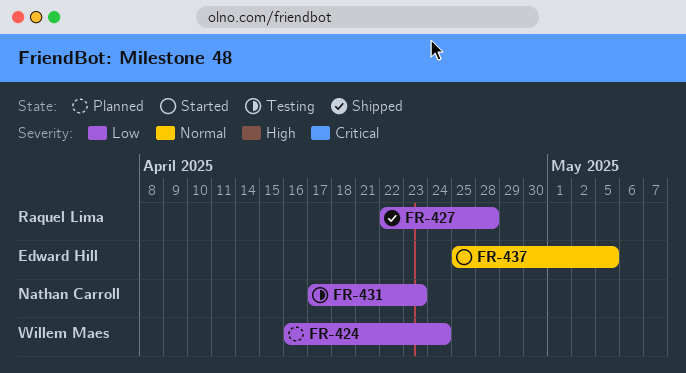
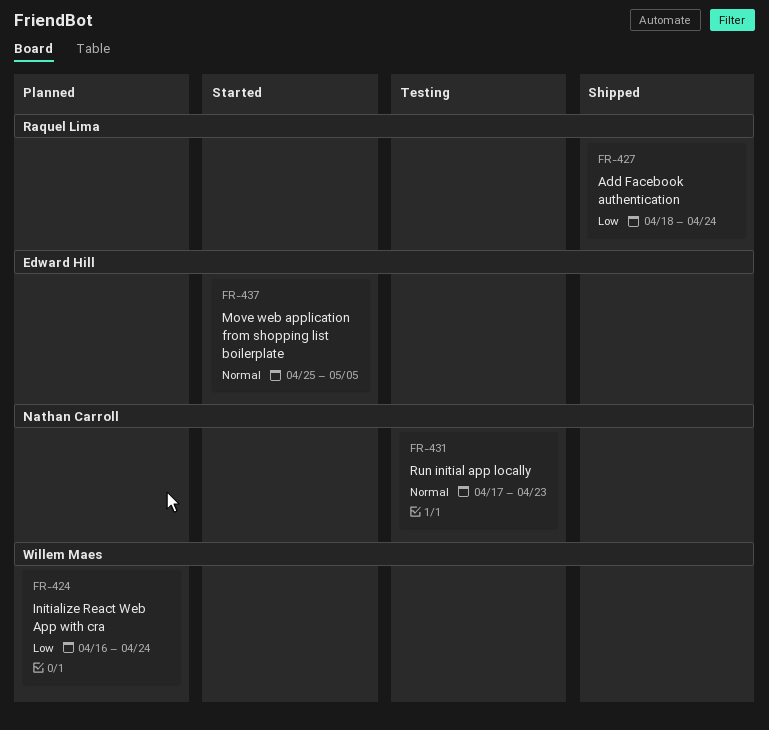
FR-427, start: Apr 22 -> Apr 18
FR-427, due: Apr 28 -> Apr 24
FR-431, priority: Low -> Normal

